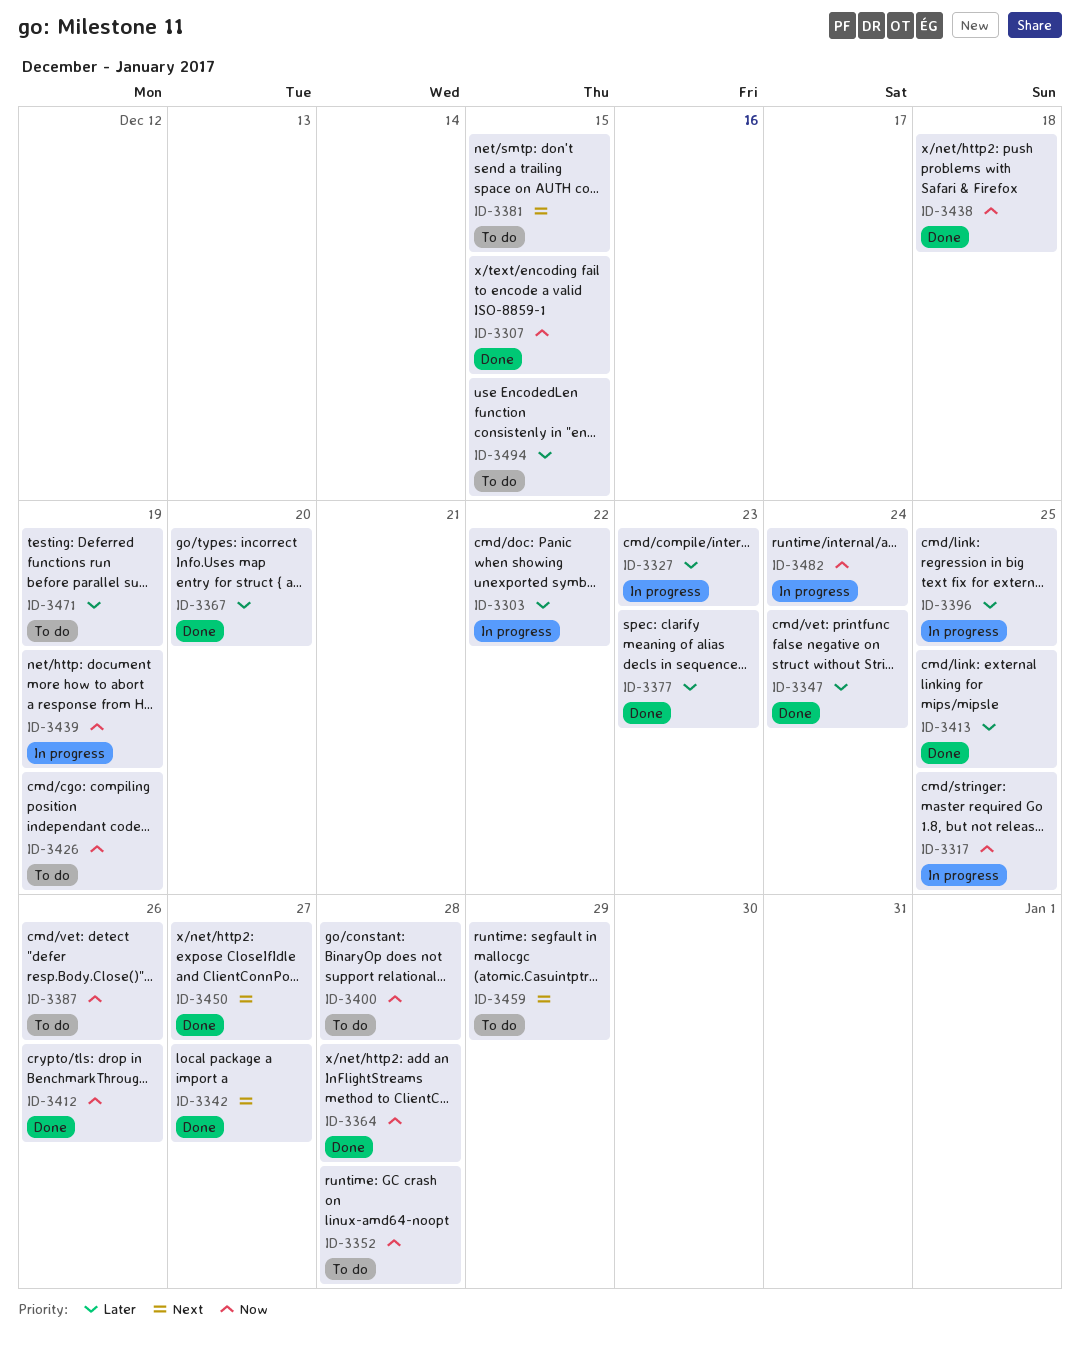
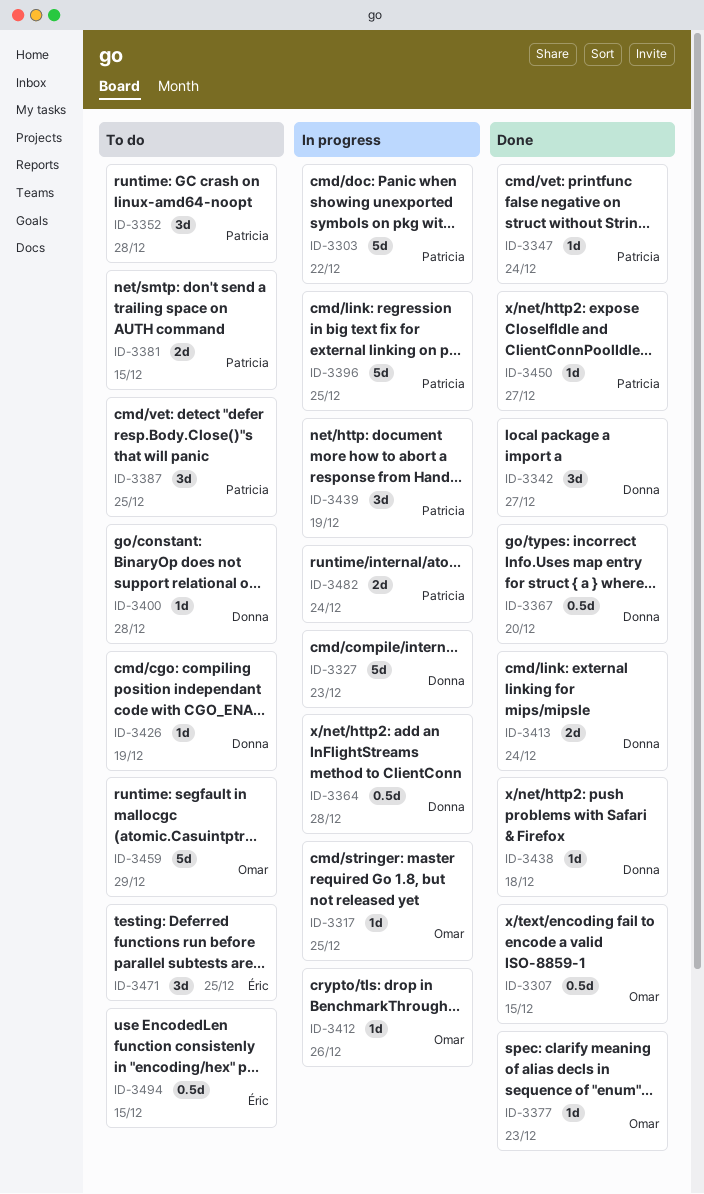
ID-3364, status: Done -> In progress
ID-3387, due: Dec 26 -> Dec 25
ID-3412, status: Done -> In progress
ID-3413, due: Dec 25 -> Dec 24
ID-3471, due: Dec 19 -> Dec 25

